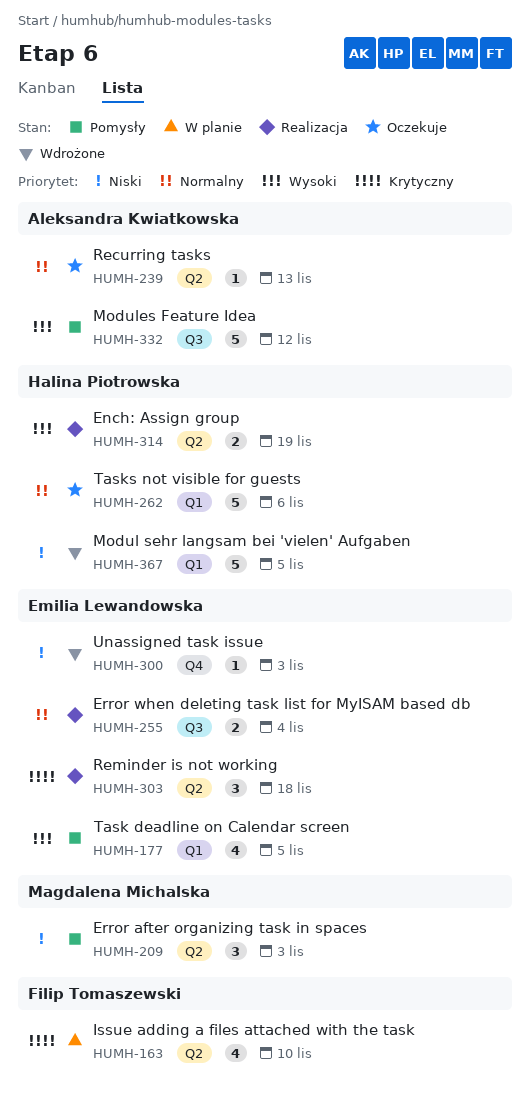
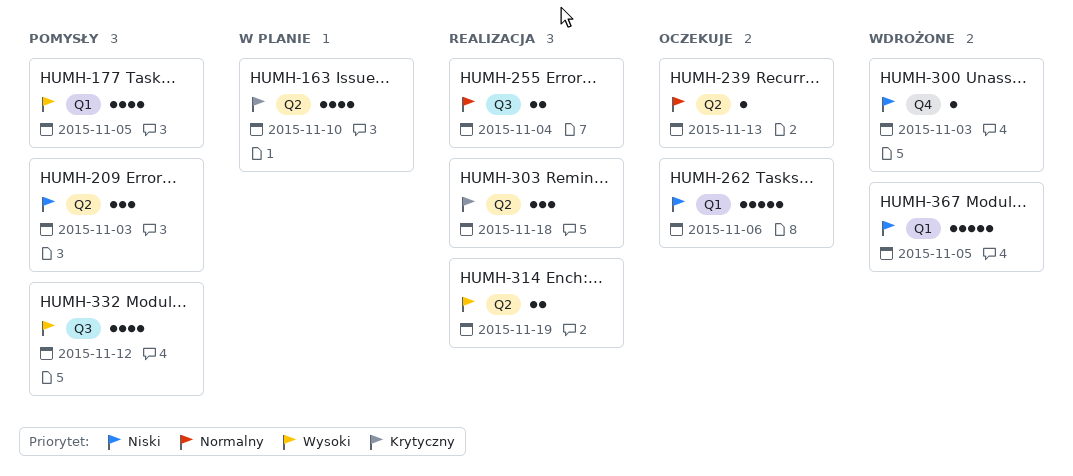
HUMH-262, priority: Normalny -> Niski
HUMH-332, estimate: 5 -> 4

